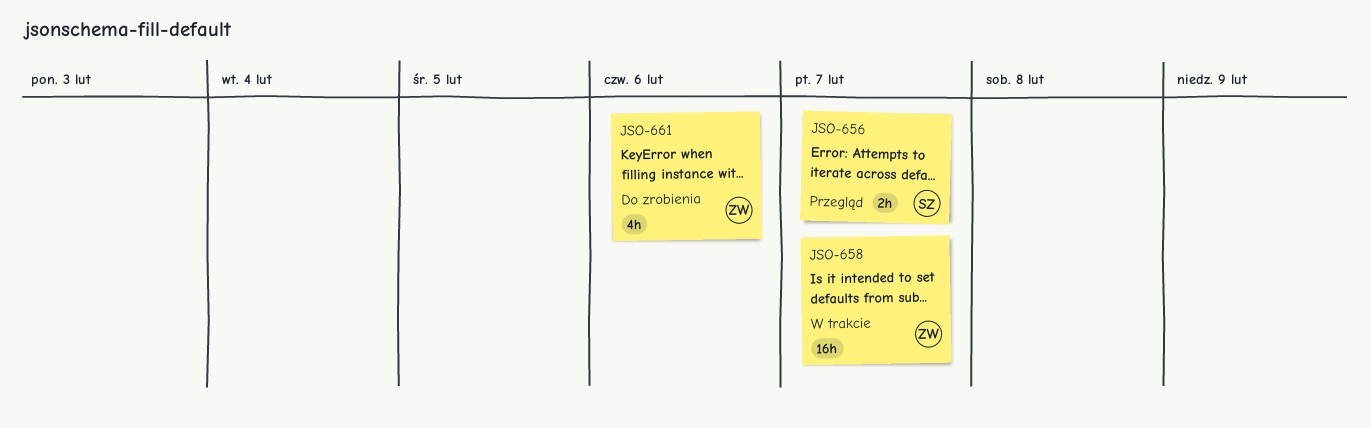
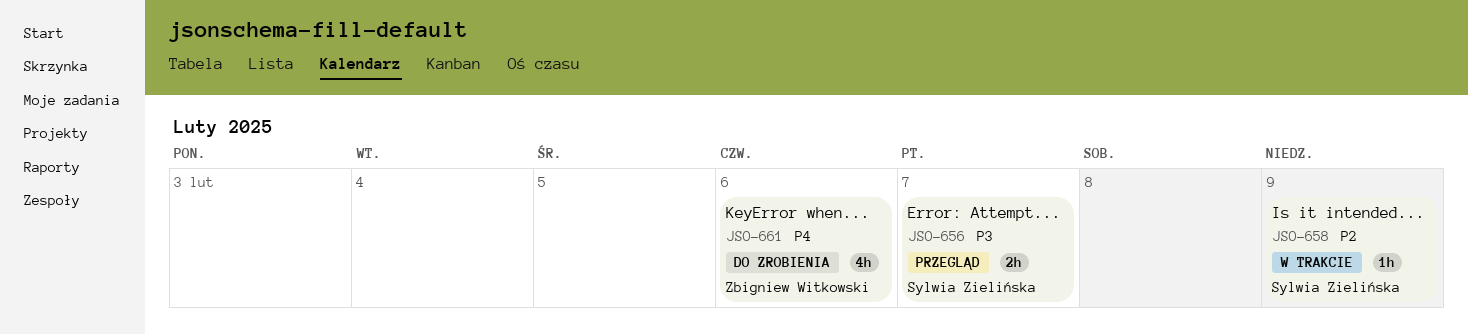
JSO-658, owner: Zbigniew Witkowski -> Sylwia Zielińska
JSO-658, estimate: 16h -> 1h
JSO-658, due: Feb 7 -> Feb 9

